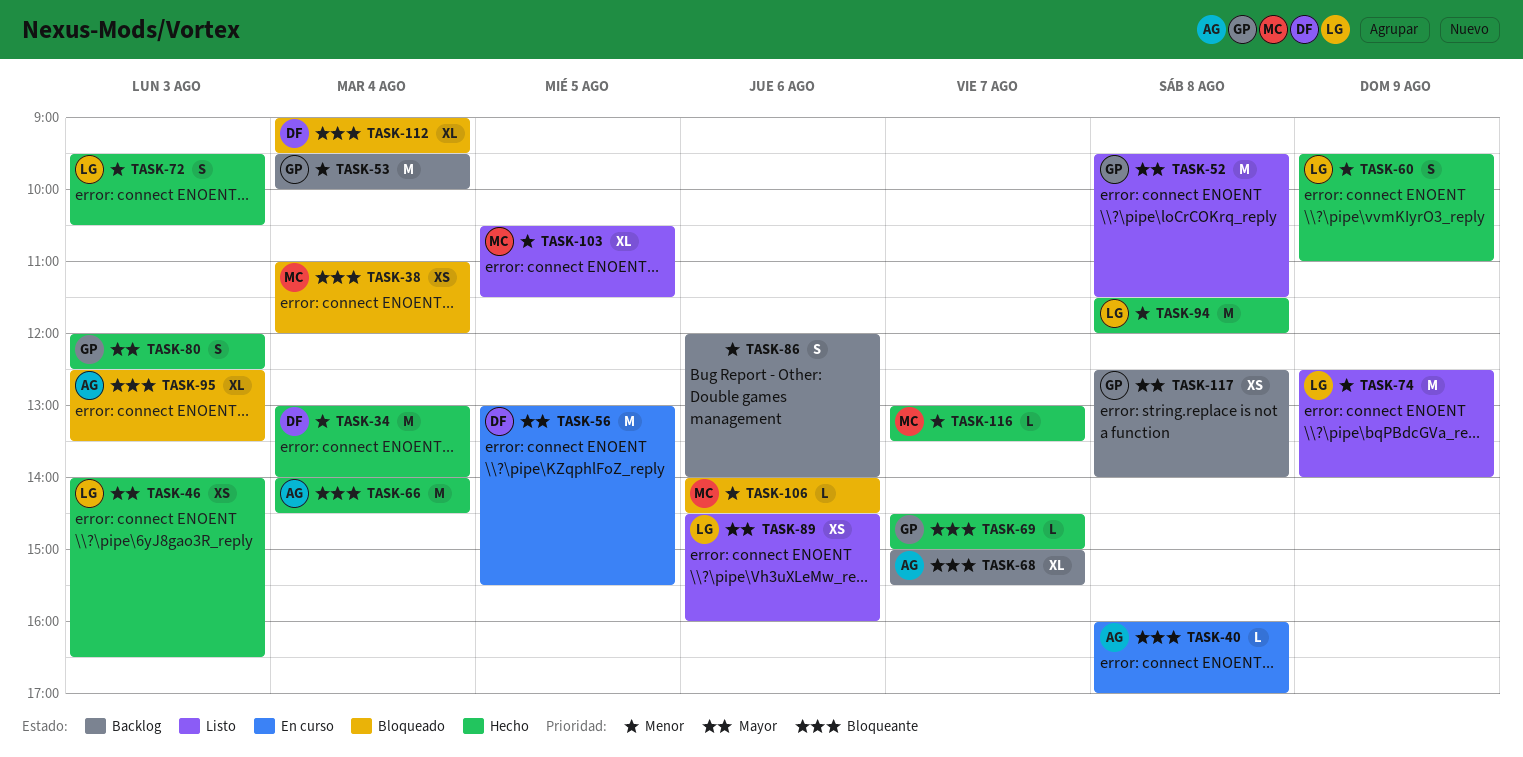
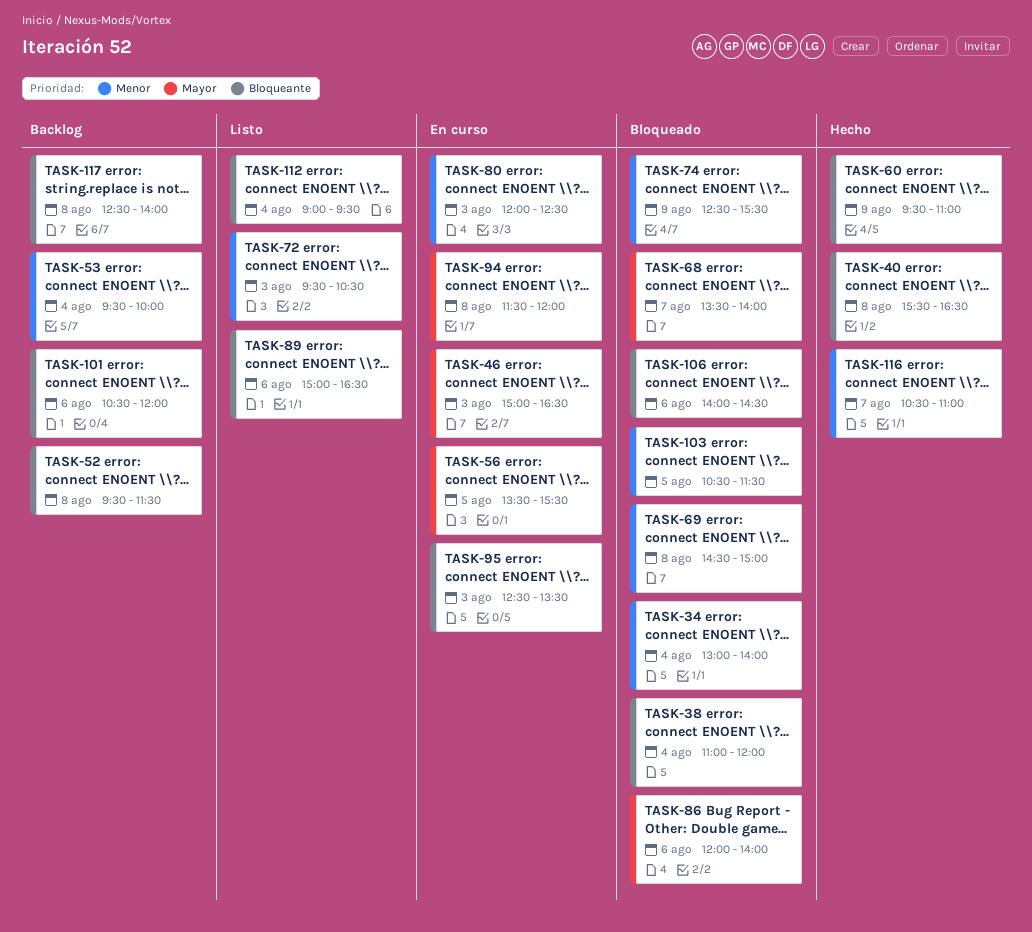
TASK-34, status: Hecho -> Bloqueado
TASK-40, status: En curso -> Hecho
TASK-40, begins: 16:00 -> 15:30
TASK-40, ends: 17:00 -> 16:30
TASK-46, status: Hecho -> En curso
TASK-46, begins: 14:00 -> 15:00
TASK-52, status: Listo -> Backlog
TASK-52, priority: Mayor -> Bloqueante
TASK-56, begins: 13:00 -> 13:30
TASK-60, priority: Menor -> Bloqueante
TASK-66: present -> none
TASK-68, status: Backlog -> Bloqueado
TASK-68, priority: Bloqueante -> Mayor
TASK-68, begins: 15:00 -> 13:30
TASK-68, ends: 15:30 -> 14:00
TASK-69, status: Hecho -> Bloqueado
TASK-69, priority: Bloqueante -> Menor
TASK-69, day: Aug 7 -> Aug 8
TASK-72, status: Hecho -> Listo
TASK-74, status: Listo -> Bloqueado
TASK-74, ends: 14:00 -> 15:30
TASK-80, status: Hecho -> En curso
TASK-80, priority: Mayor -> Menor
TASK-86, status: Backlog -> Bloqueado
TASK-86, priority: Menor -> Mayor
TASK-89, priority: Mayor -> Bloqueante
TASK-89, begins: 14:30 -> 15:00
TASK-89, ends: 16:00 -> 16:30
TASK-94, status: Hecho -> En curso
TASK-94, priority: Menor -> Mayor
TASK-95, status: Bloqueado -> En curso
TASK-101: none -> present
TASK-103, status: Listo -> Bloqueado
TASK-106, priority: Menor -> Bloqueante
TASK-112, status: Bloqueado -> Listo
TASK-116, begins: 13:00 -> 10:30
TASK-116, ends: 13:30 -> 11:00
TASK-117, priority: Mayor -> Bloqueante

